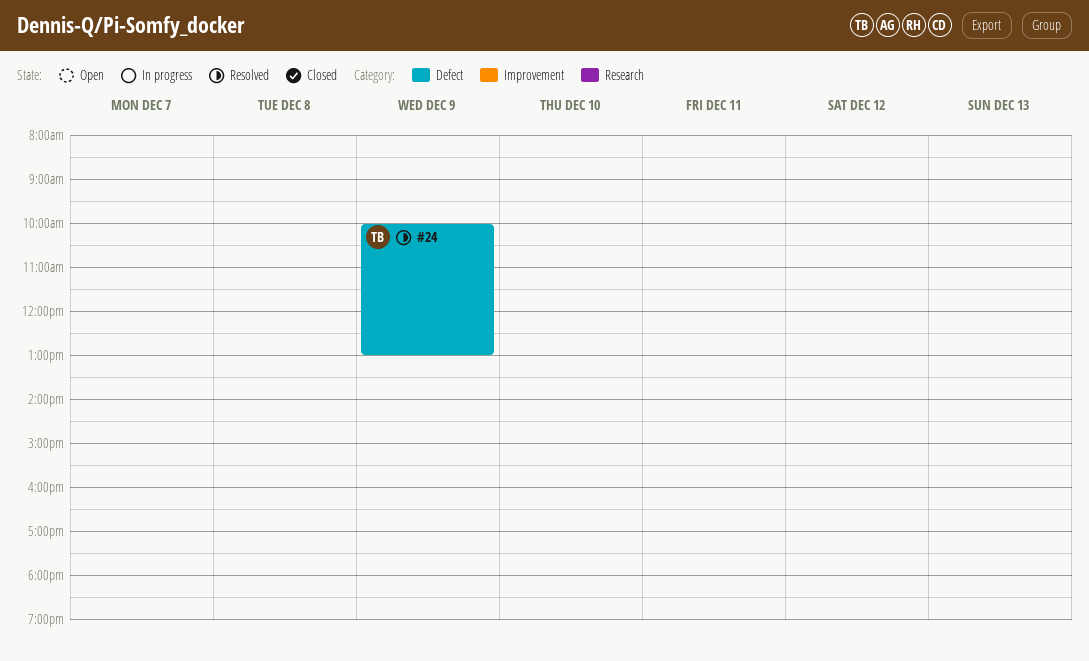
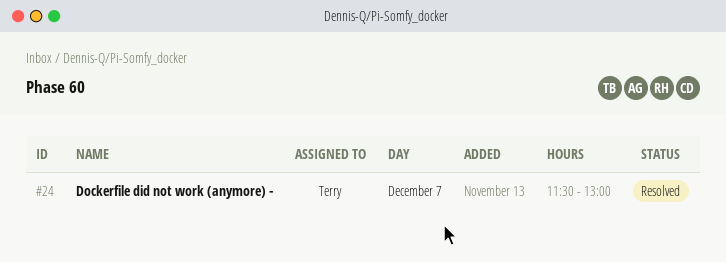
#24, day: Dec 9 -> Dec 7
#24, begins: 10:00 -> 11:30

